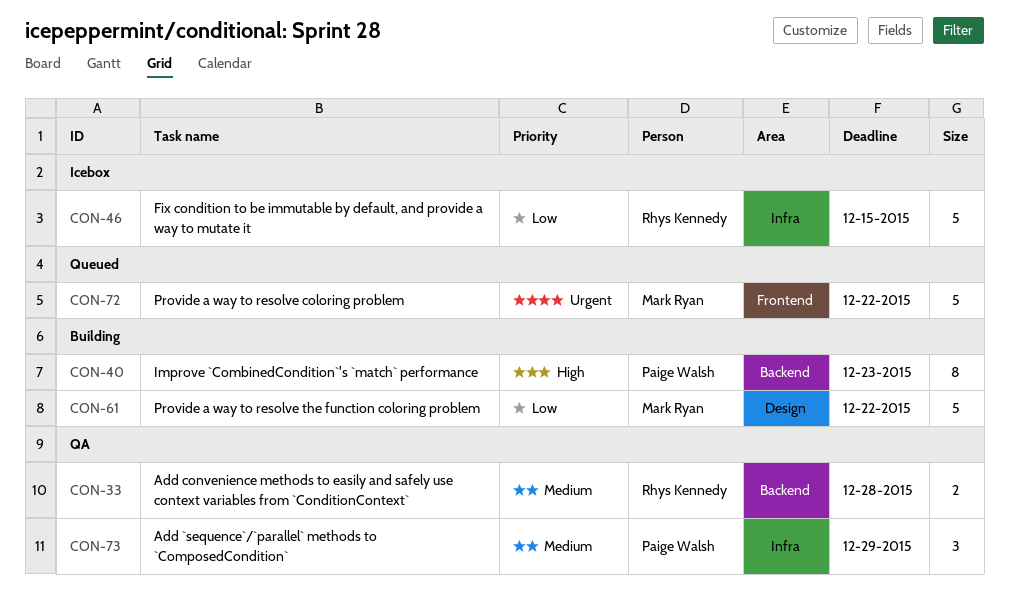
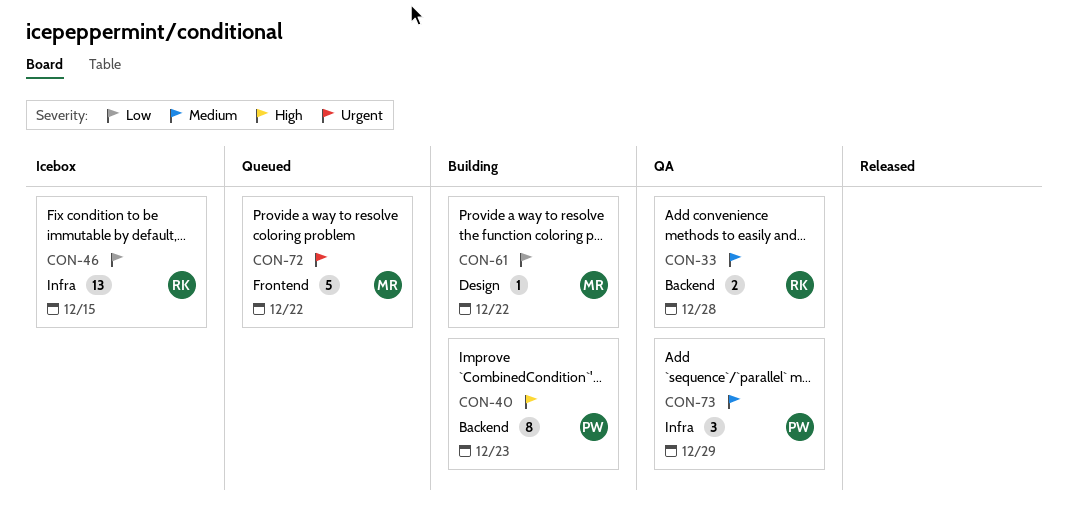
CON-46, estimate: 5 -> 13
CON-61, estimate: 5 -> 1

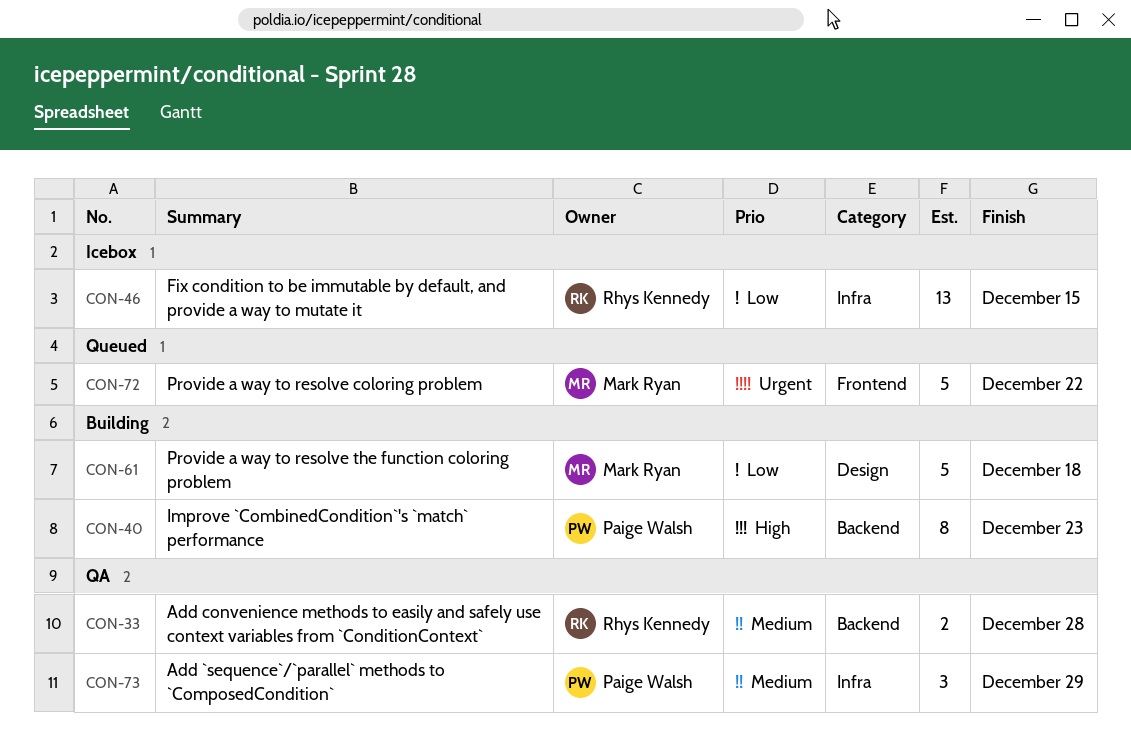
CON-61, estimate: 1 -> 5
CON-61, due: Dec 22 -> Dec 18

